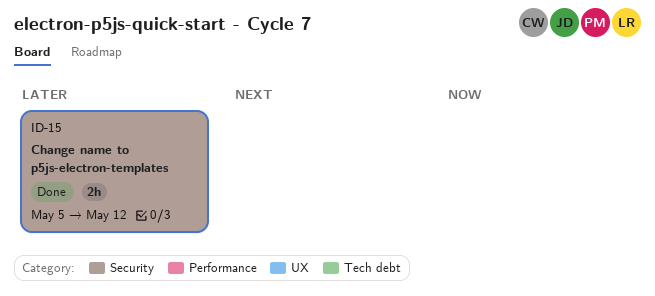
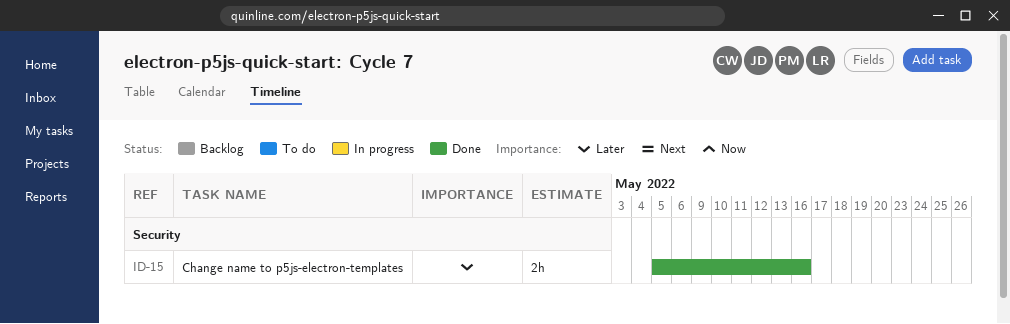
ID-15, due: May 12 -> May 16

